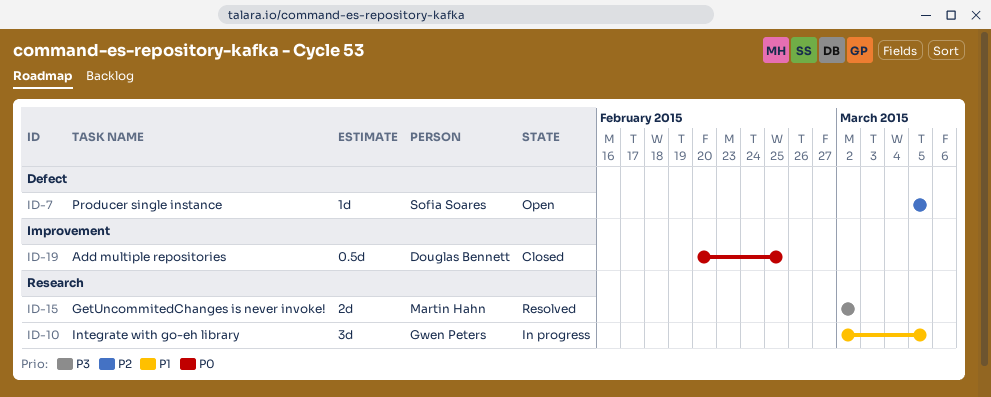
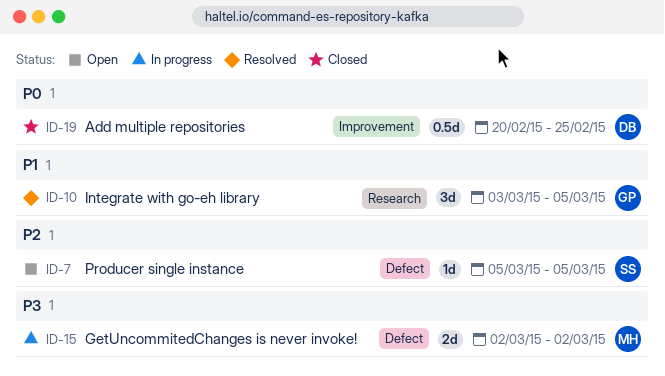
ID-10, status: In progress -> Resolved
ID-10, start: Mar 2 -> Mar 3
ID-15, status: Resolved -> In progress
ID-15, label: Research -> Defect

